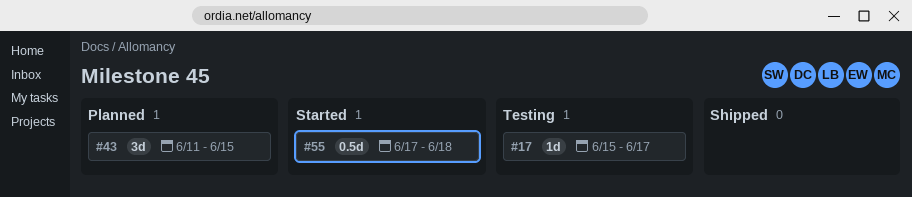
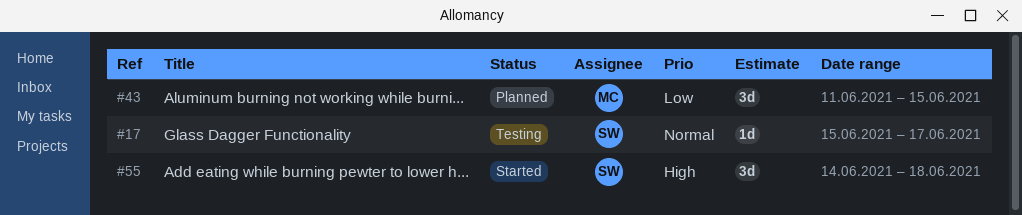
#55, estimate: 0.5d -> 3d
#55, start: Jun 17 -> Jun 14

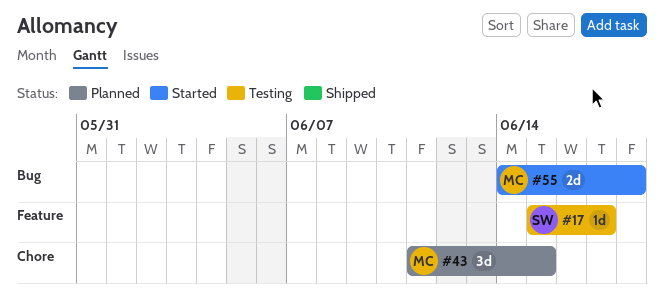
#55, owner: SW -> MC
#55, estimate: 3d -> 2d

